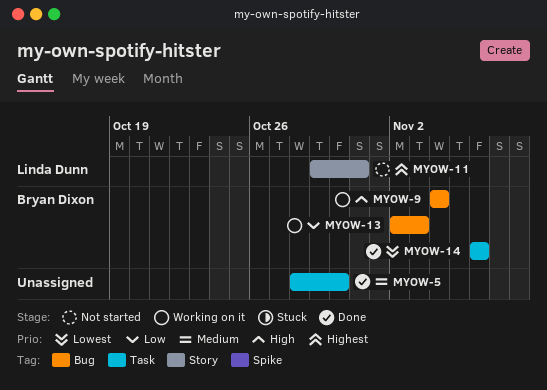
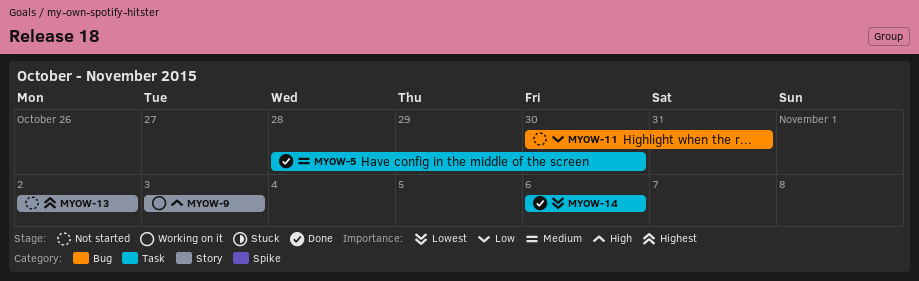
MYOW-9, label: Bug -> Story
MYOW-9, start: Nov 4 -> Nov 3
MYOW-9, due: Nov 4 -> Nov 3
MYOW-11, priority: Highest -> Low
MYOW-11, label: Story -> Bug
MYOW-11, start: Oct 29 -> Oct 30
MYOW-13, status: Working on it -> Not started
MYOW-13, priority: Low -> Highest
MYOW-13, label: Bug -> Story
MYOW-13, due: Nov 3 -> Nov 2

